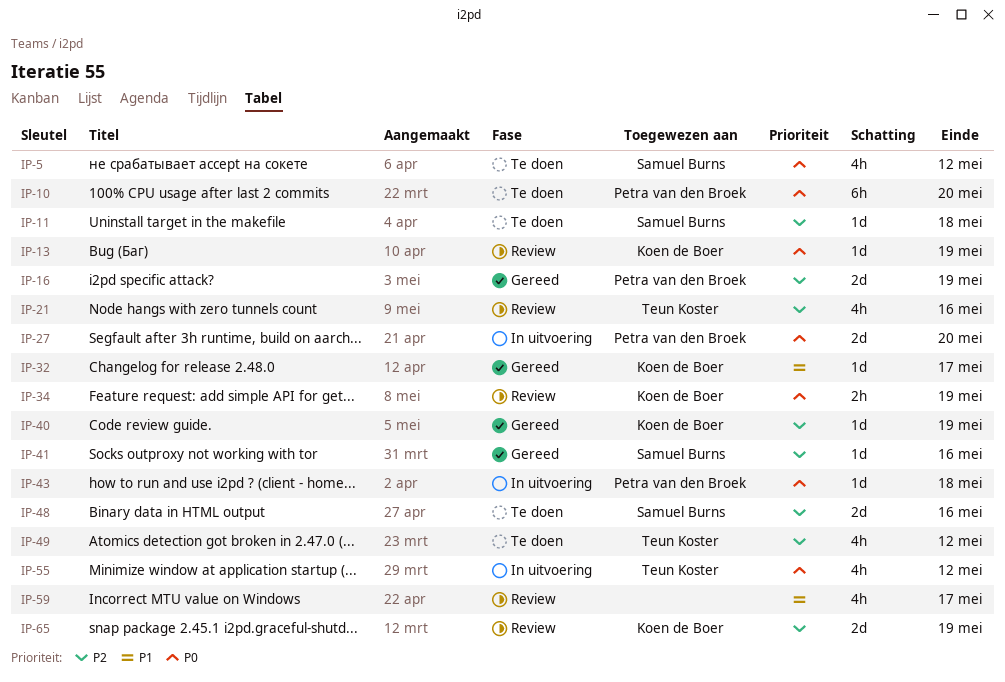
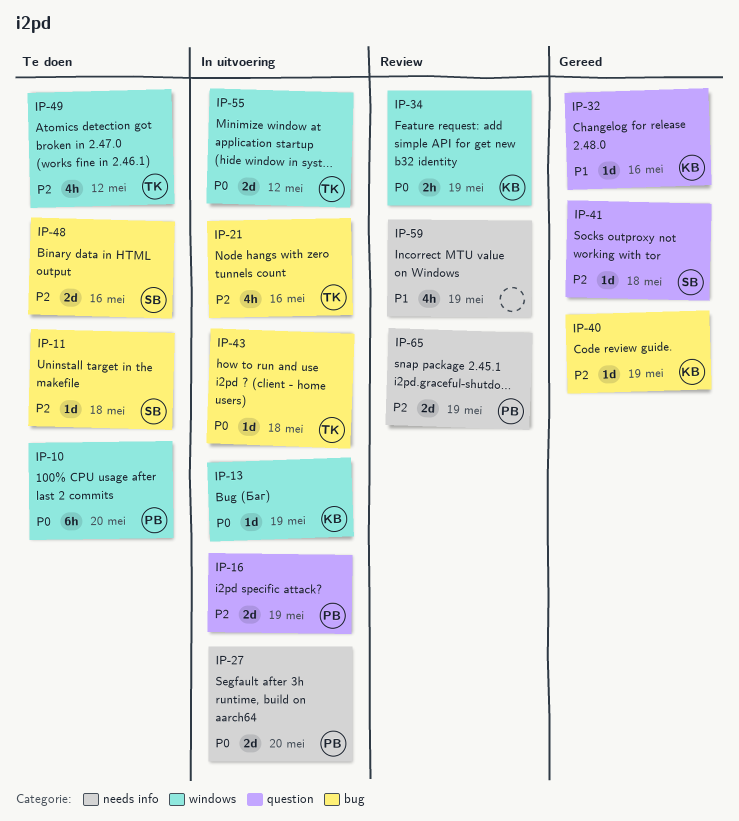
IP-5: present -> none
IP-13, status: Review -> In uitvoering
IP-16, status: Gereed -> In uitvoering
IP-21, status: Review -> In uitvoering
IP-32, due: May 17 -> May 16
IP-41, due: May 16 -> May 18
IP-43, owner: Petra van den Broek -> Teun Koster
IP-55, estimate: 4h -> 2d
IP-59, due: May 17 -> May 19
IP-65, owner: Koen de Boer -> Petra van den Broek

